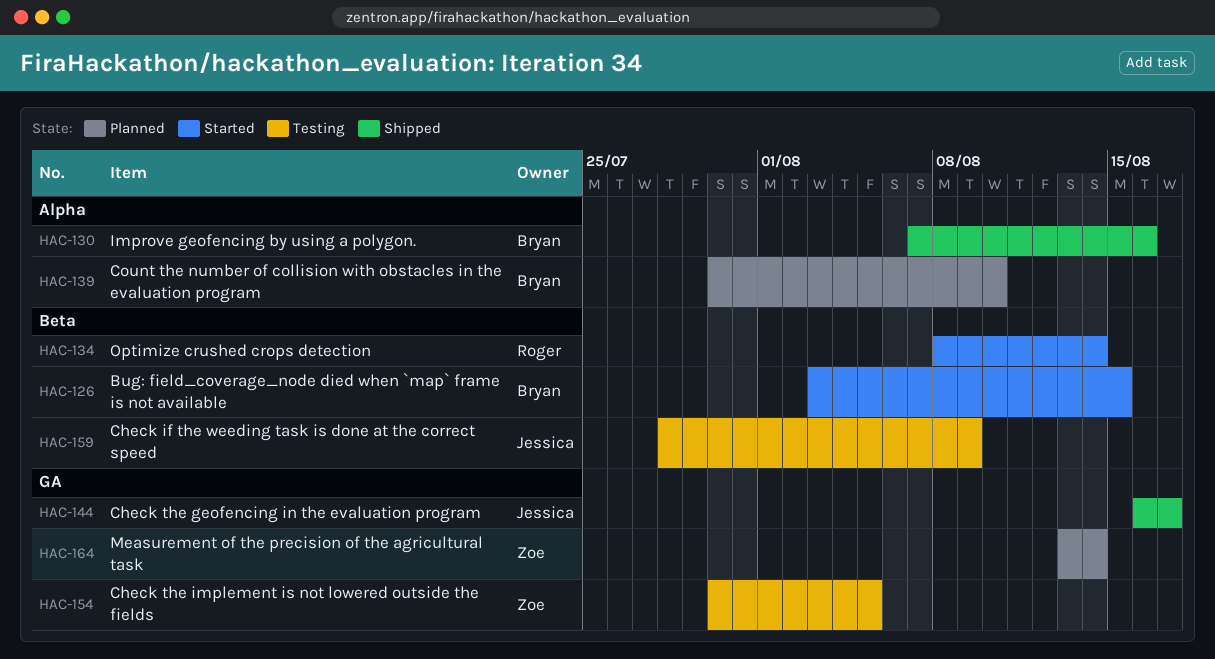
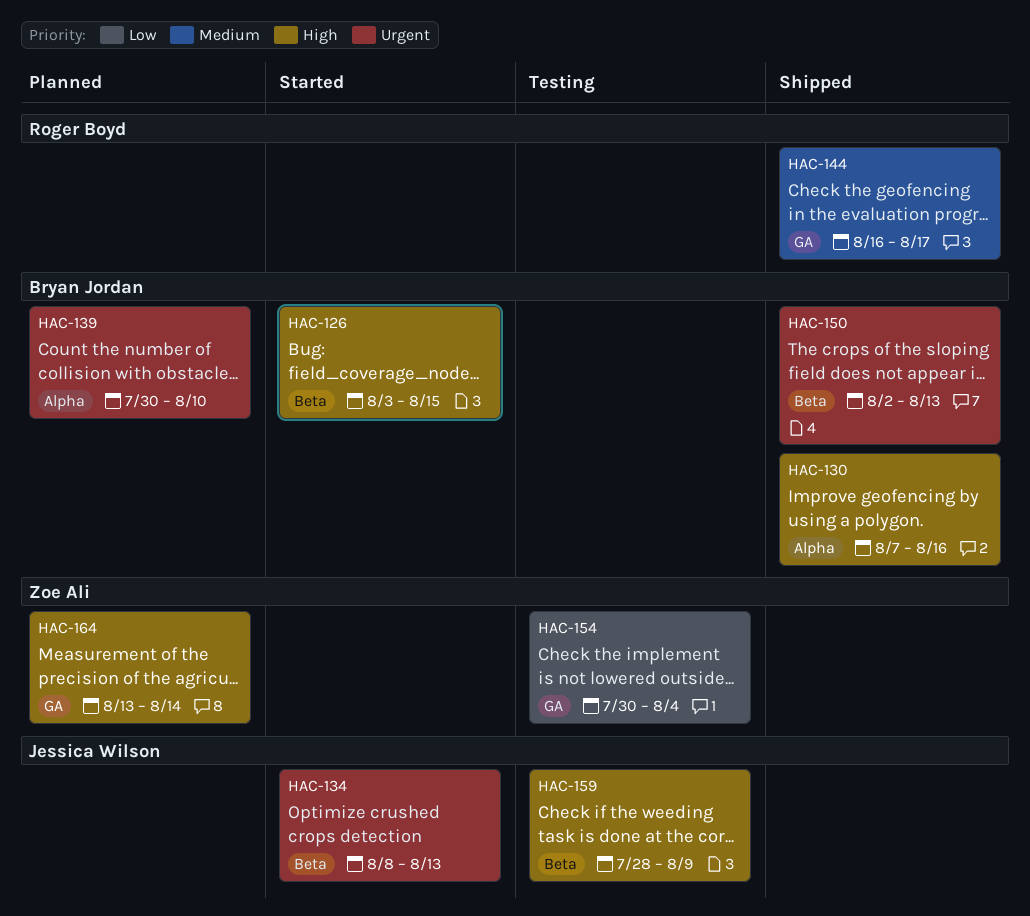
HAC-134, owner: Roger Boyd -> Jessica Wilson
HAC-134, due: Aug 14 -> Aug 13
HAC-144, owner: Jessica Wilson -> Roger Boyd
HAC-150: none -> present
HAC-154, due: Aug 5 -> Aug 4

